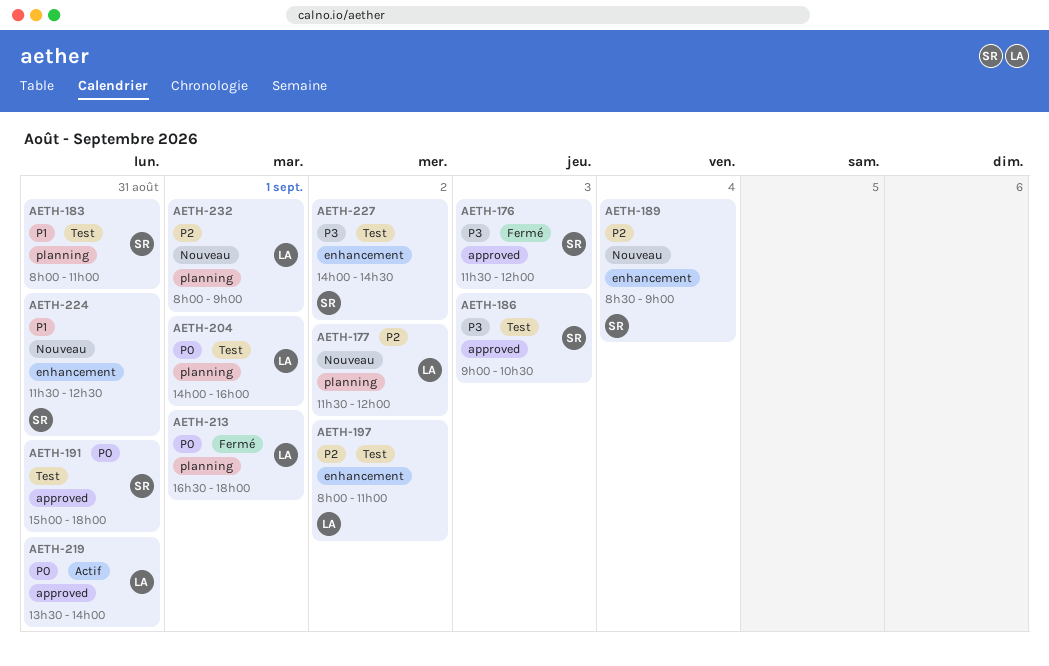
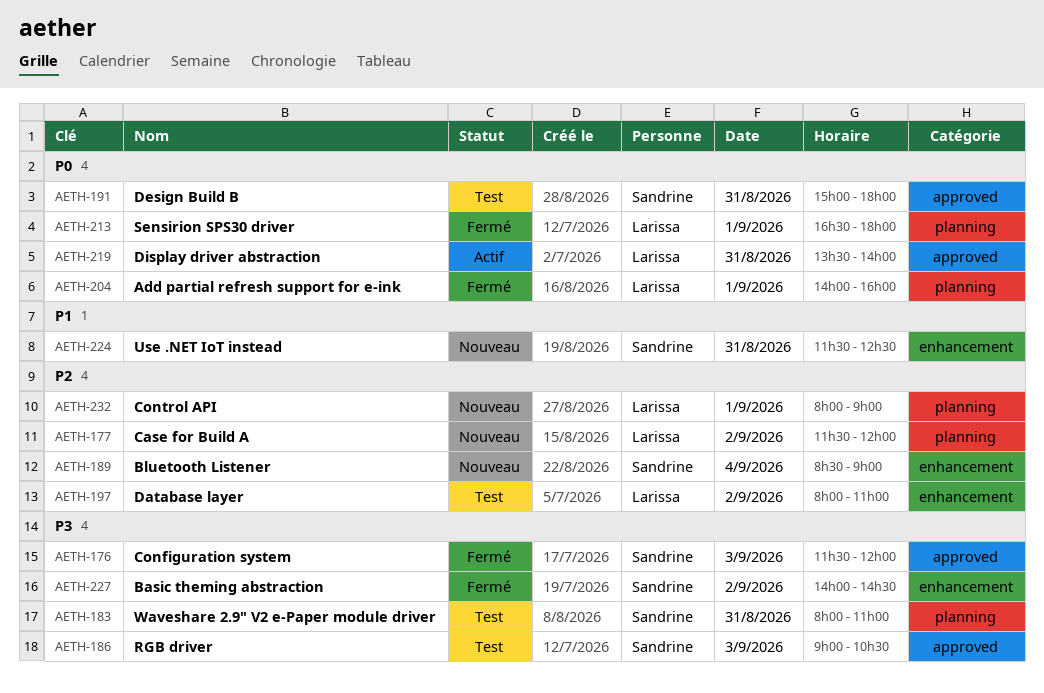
AETH-183, priority: P1 -> P3
AETH-204, status: Test -> Fermé
AETH-227, status: Test -> Fermé

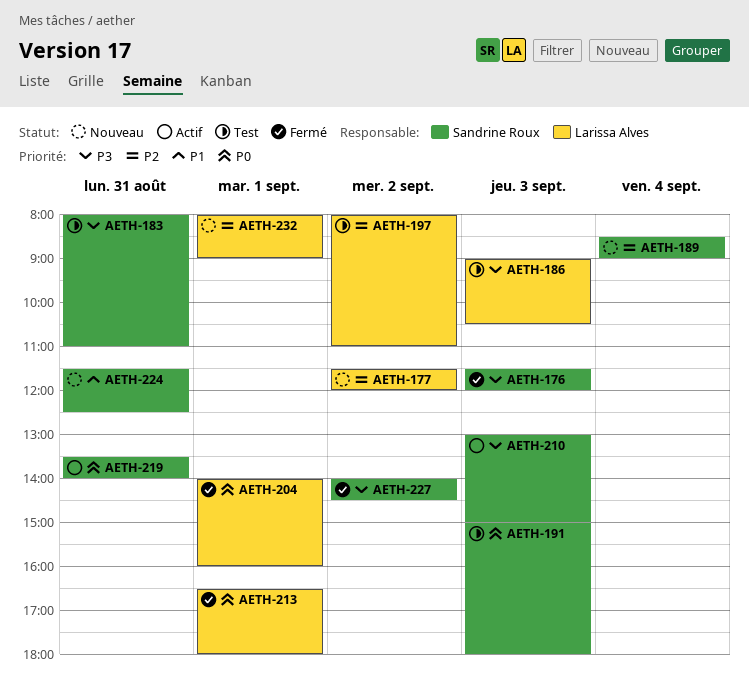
AETH-186, owner: Sandrine Roux -> Larissa Alves
AETH-191, day: Aug 31 -> Sep 3
AETH-210: none -> present
AETH-219, owner: Larissa Alves -> Sandrine Roux

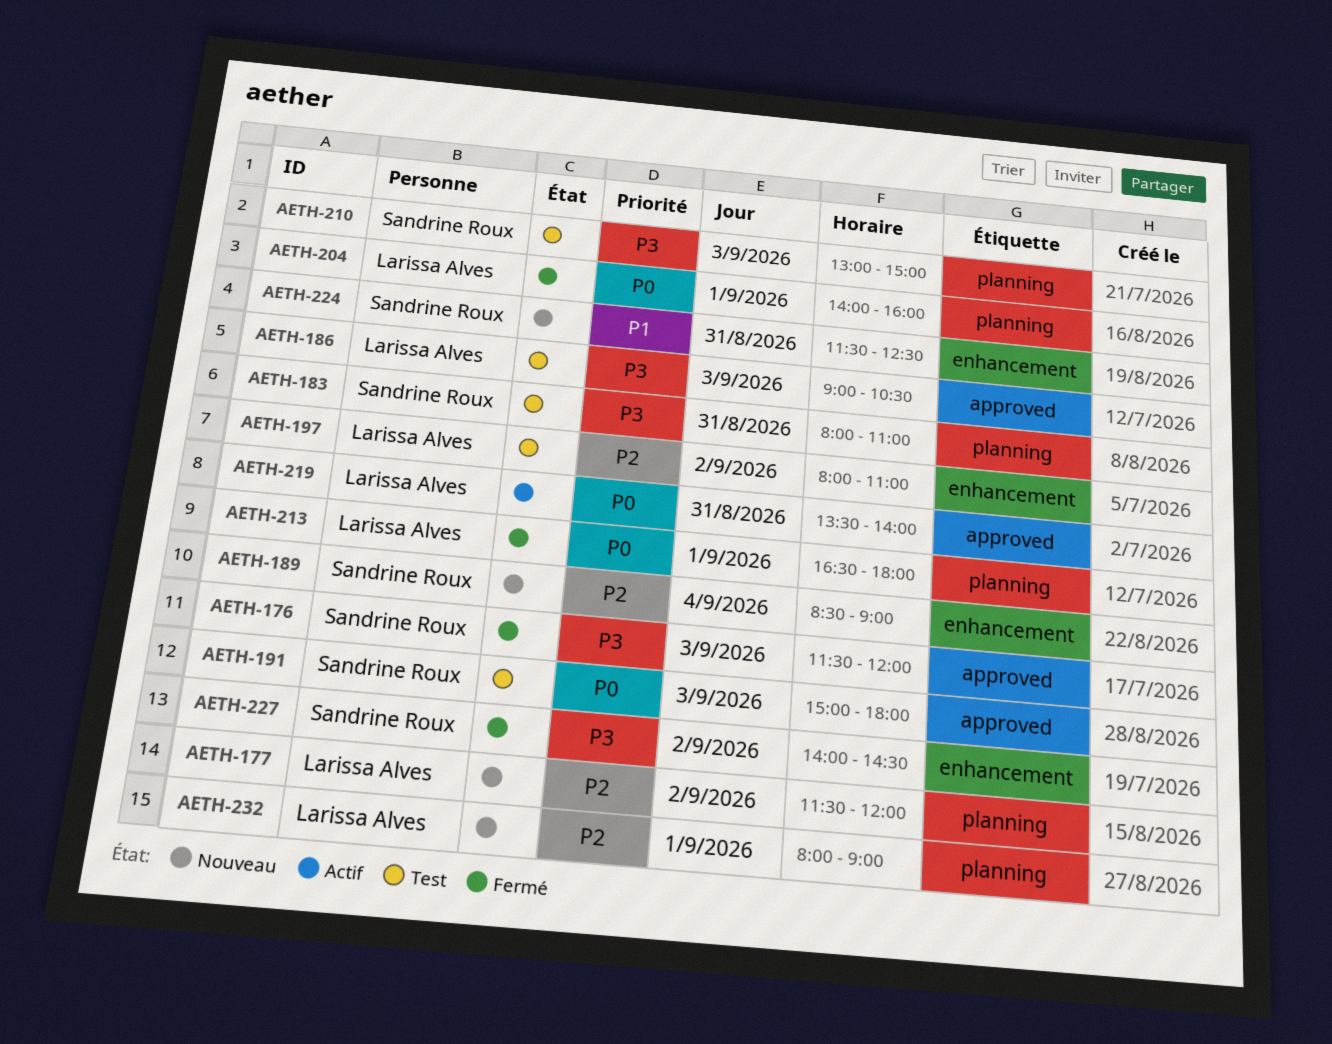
AETH-210, status: Actif -> Test
AETH-219, owner: Sandrine Roux -> Larissa Alves

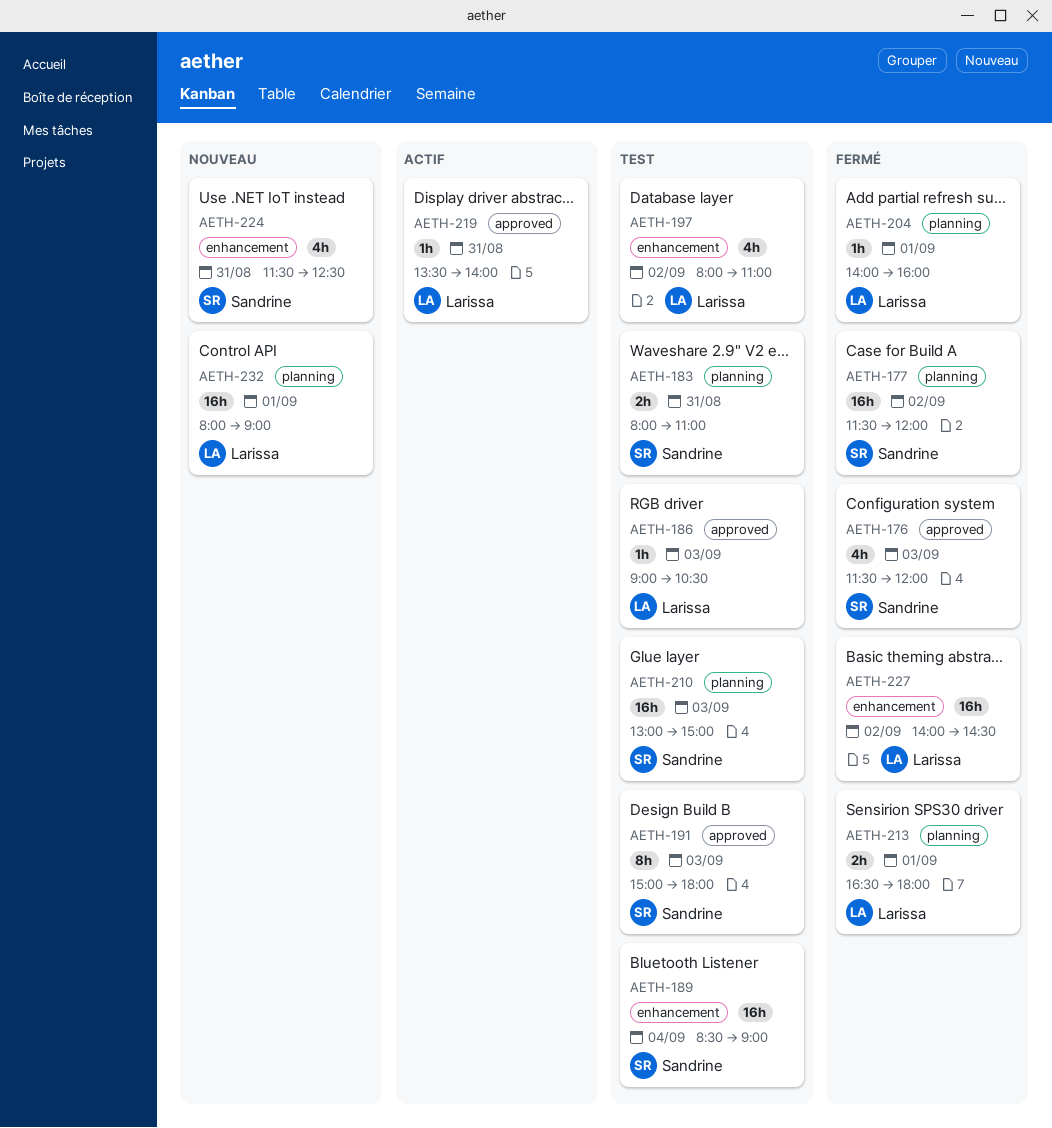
AETH-177, status: Nouveau -> Fermé
AETH-177, owner: Larissa Alves -> Sandrine Roux
AETH-189, status: Nouveau -> Test
AETH-227, owner: Sandrine Roux -> Larissa Alves

